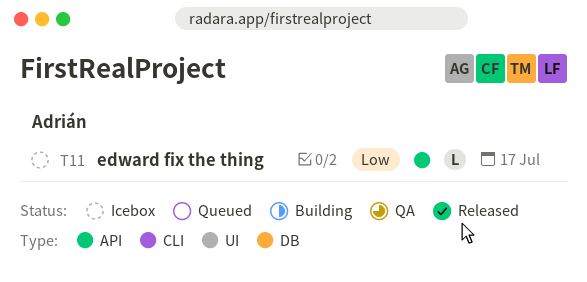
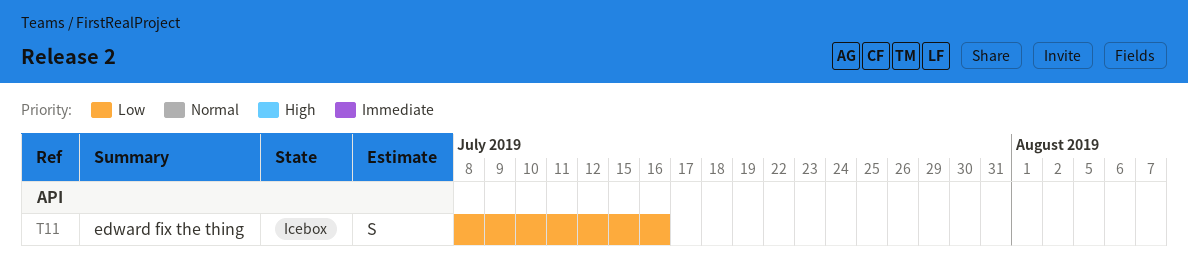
T11, estimate: L -> S
T11, due: Jul 17 -> Jul 16

